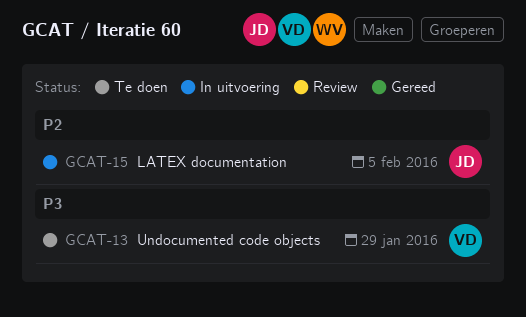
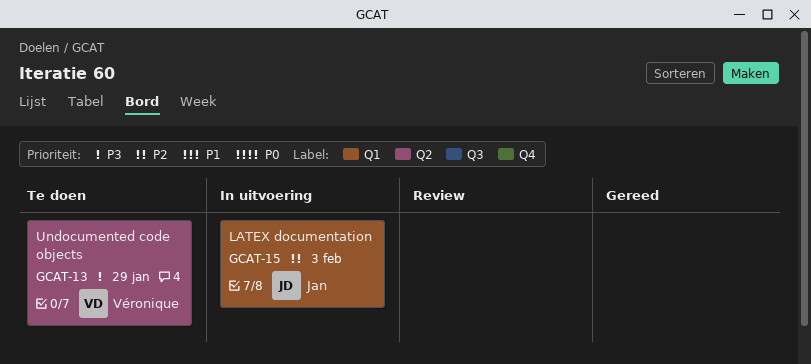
GCAT-15, due: Feb 5 -> Feb 3

